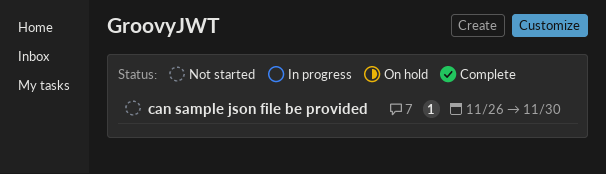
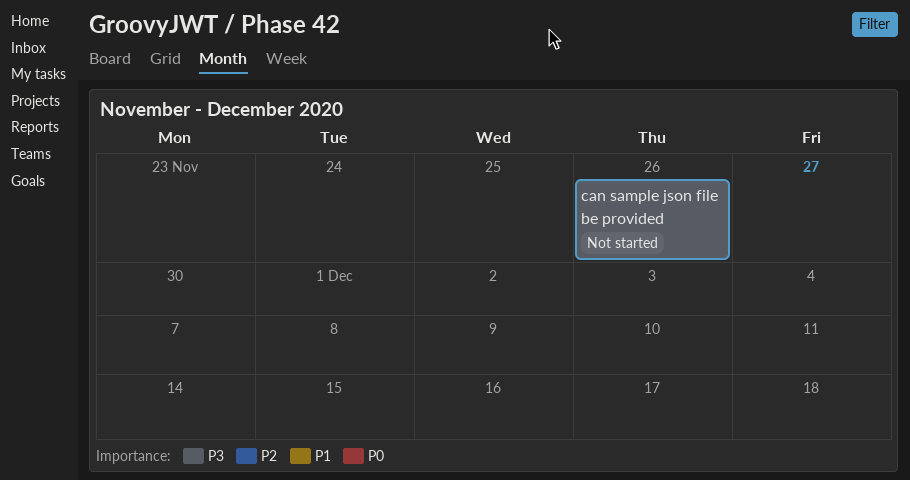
can sample json file be provided, due: Nov 30 -> Nov 26

